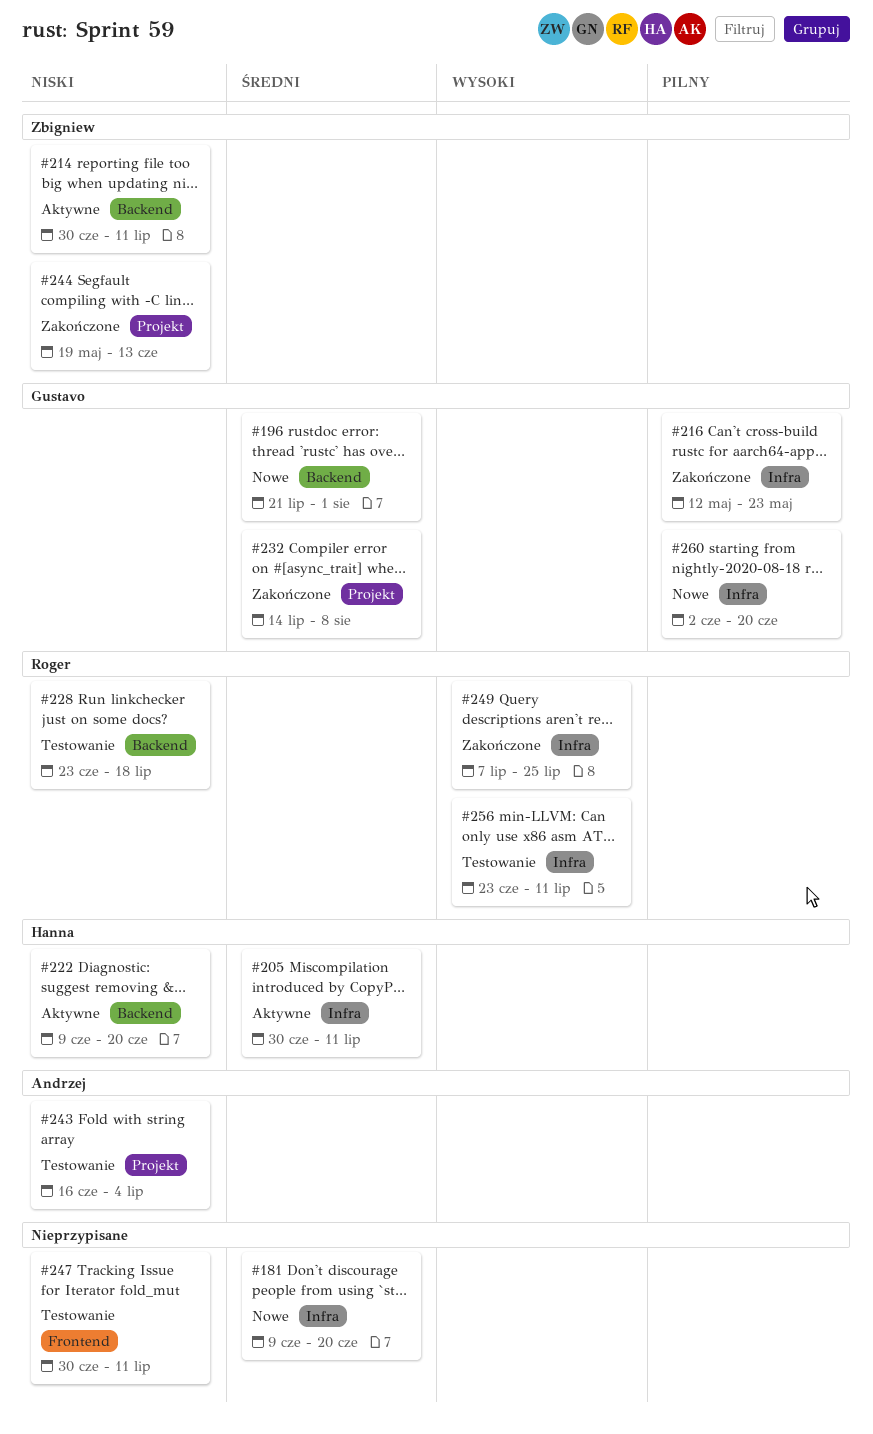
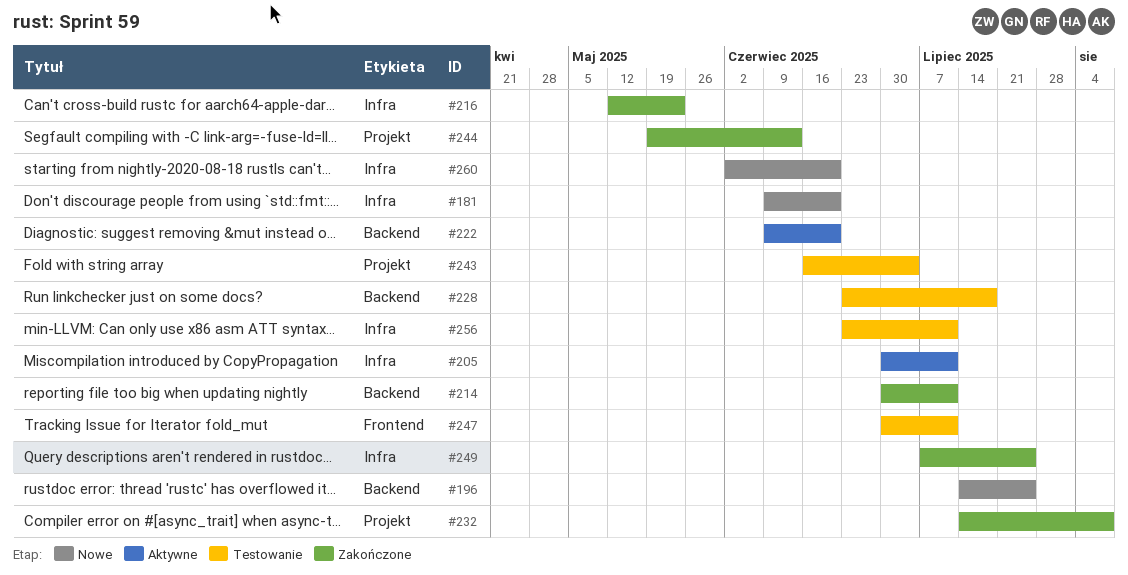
#196, start: Jul 21 -> Jul 14
#196, due: Aug 1 -> Jul 25
#214, status: Aktywne -> Zakończone

